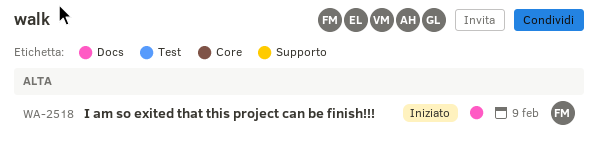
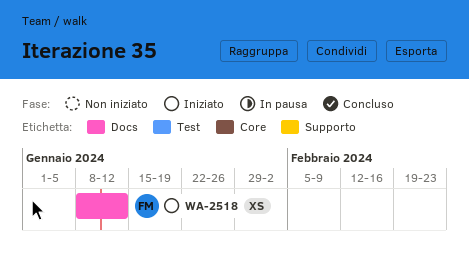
WA-2518, due: Feb 9 -> Jan 12

